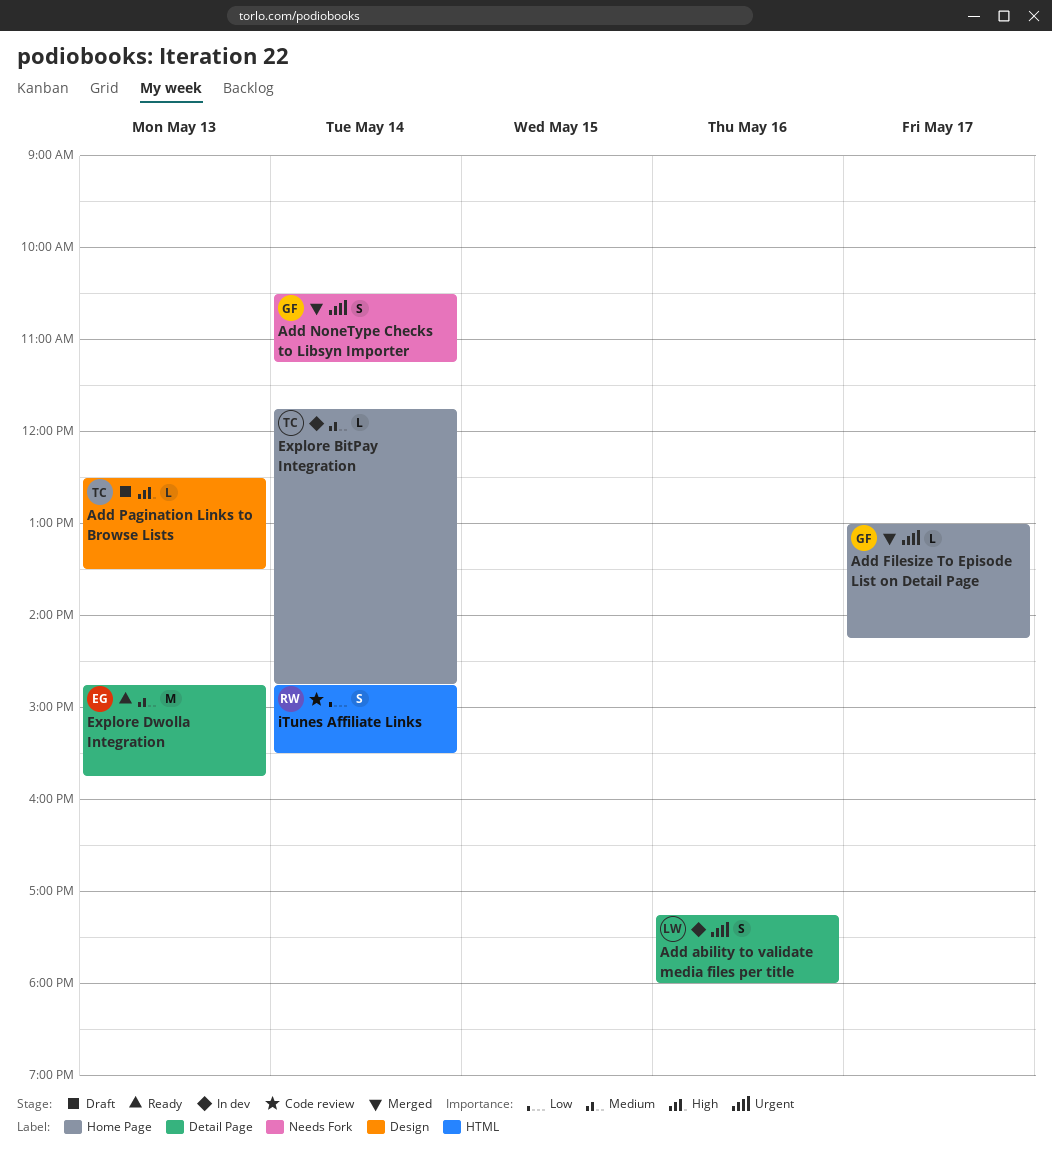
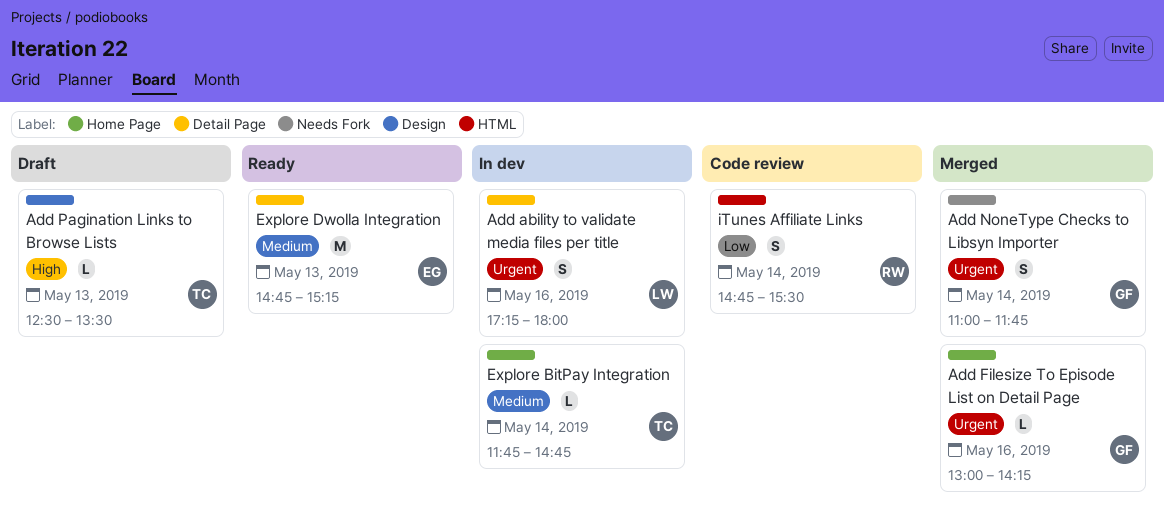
Add Filesize To Episode List on Detail Page, day: May 17 -> May 16
Add NoneType Checks to Libsyn Importer, begins: 10:30 -> 11:00
Add NoneType Checks to Libsyn Importer, ends: 11:15 -> 11:45
Explore Dwolla Integration, ends: 15:45 -> 15:15

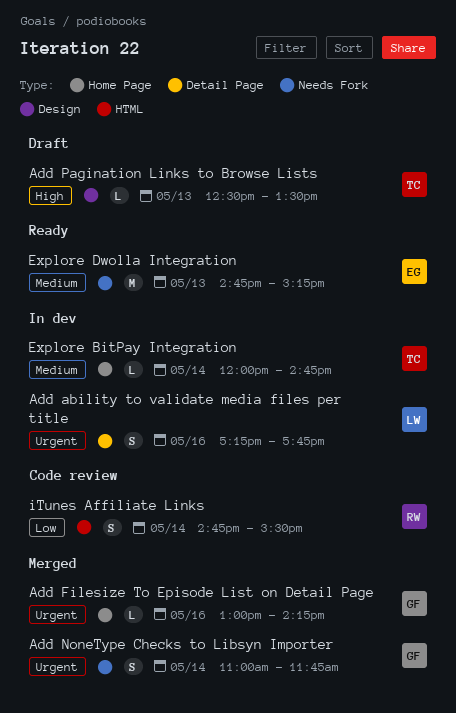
Add ability to validate media files per title, ends: 18:00 -> 17:45
Explore BitPay Integration, begins: 11:45 -> 12:00
Explore Dwolla Integration, label: Detail Page -> Needs Fork

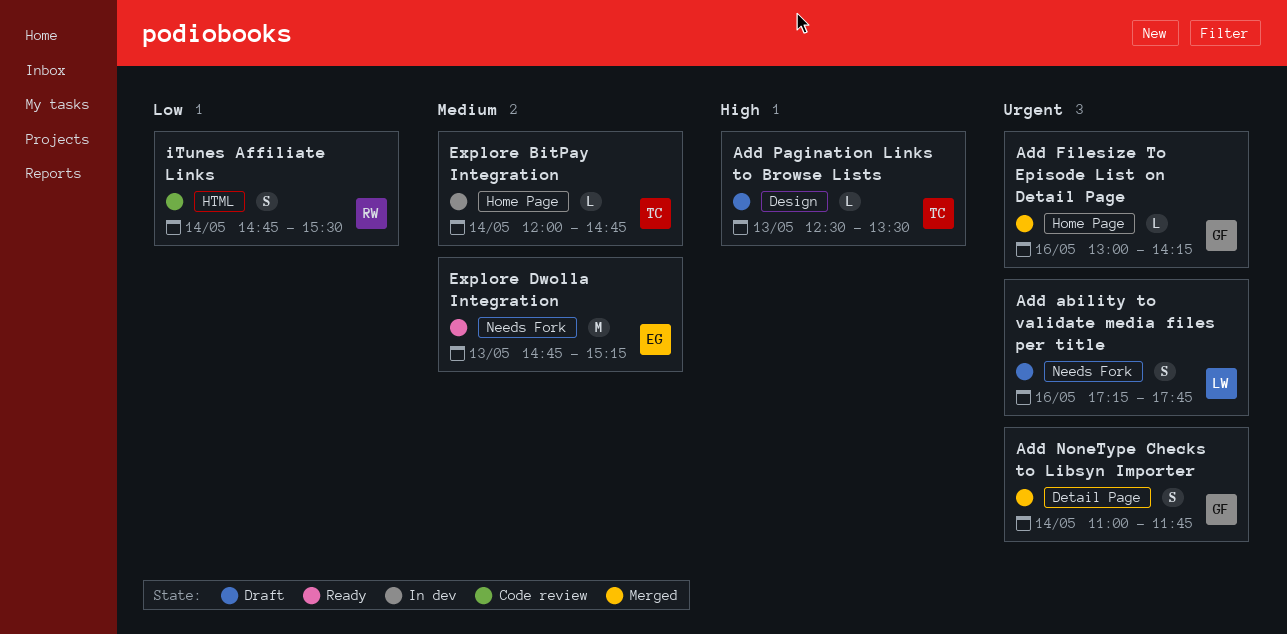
Add ability to validate media files per title, status: In dev -> Draft
Add ability to validate media files per title, label: Detail Page -> Needs Fork
Add NoneType Checks to Libsyn Importer, label: Needs Fork -> Detail Page

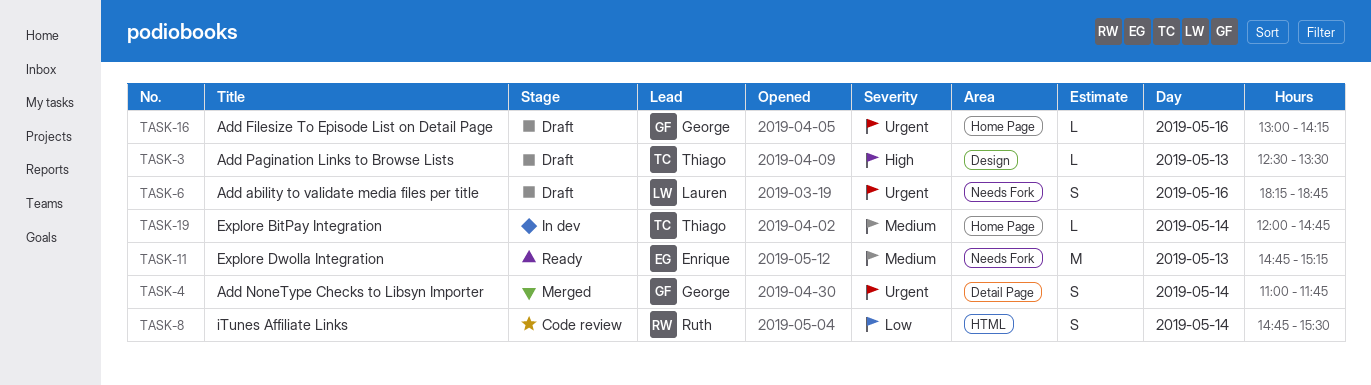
Add ability to validate media files per title, begins: 17:15 -> 18:15
Add ability to validate media files per title, ends: 17:45 -> 18:45
Add Filesize To Episode List on Detail Page, status: Merged -> Draft

